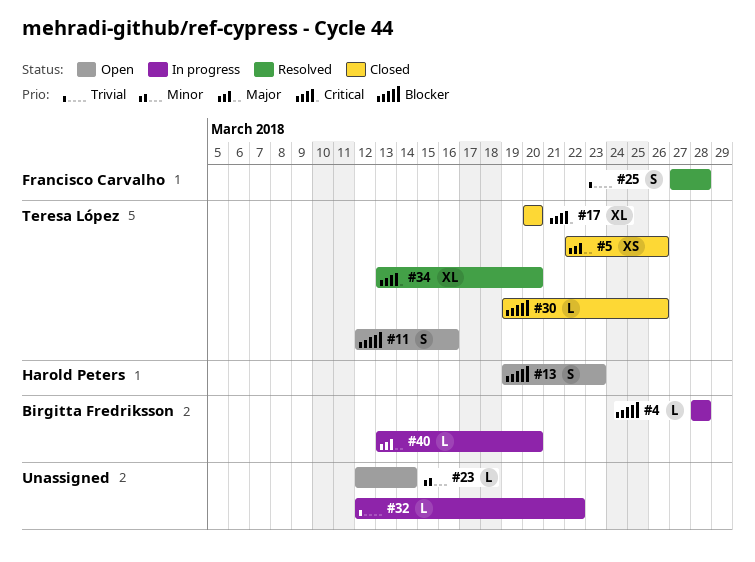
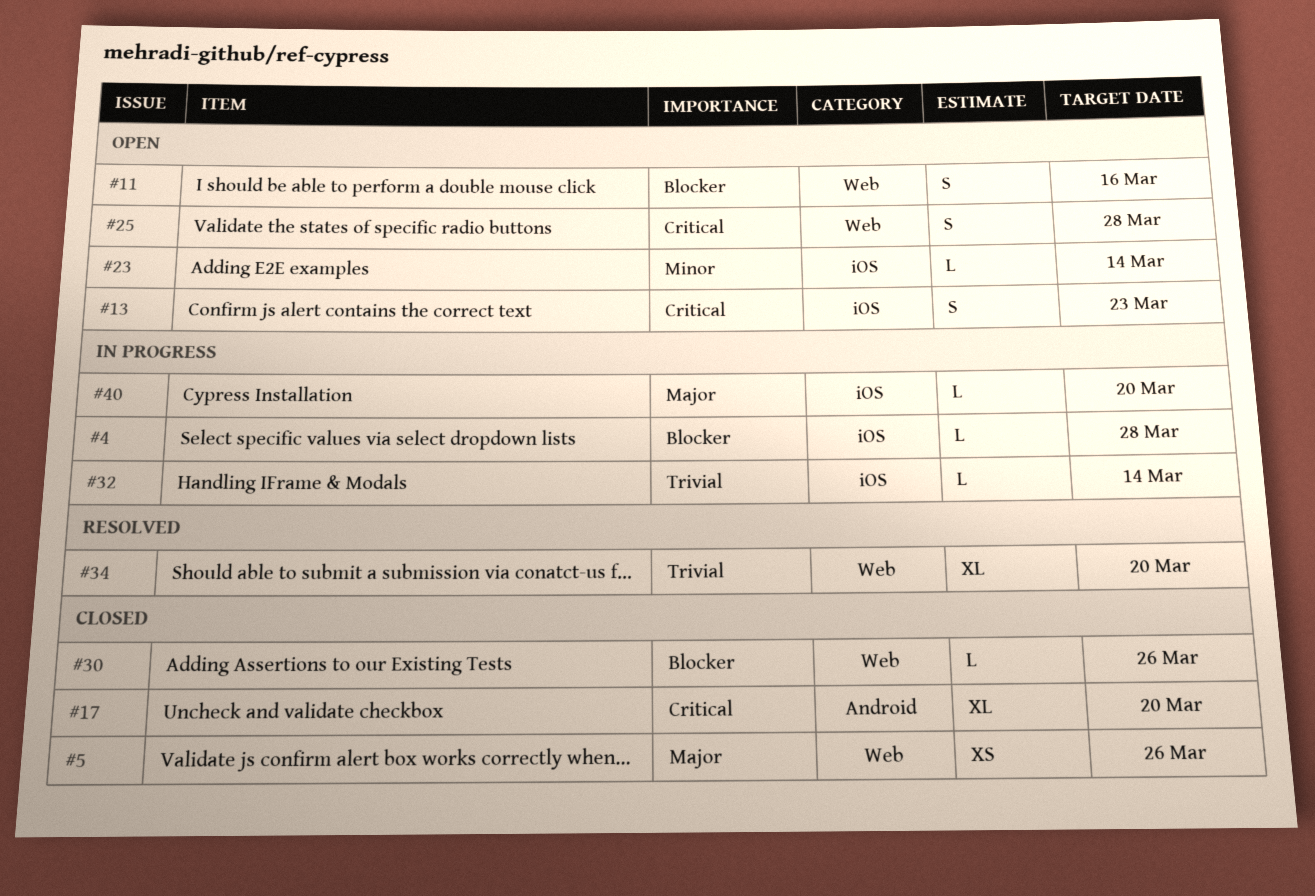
#13, priority: Blocker -> Critical
#25, status: Resolved -> Open
#25, priority: Trivial -> Critical
#32, due: Mar 22 -> Mar 14
#34, priority: Critical -> Trivial

